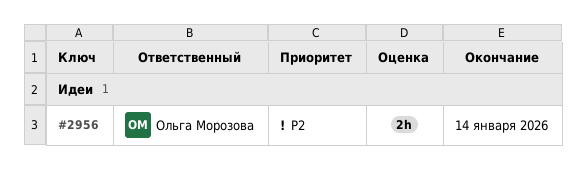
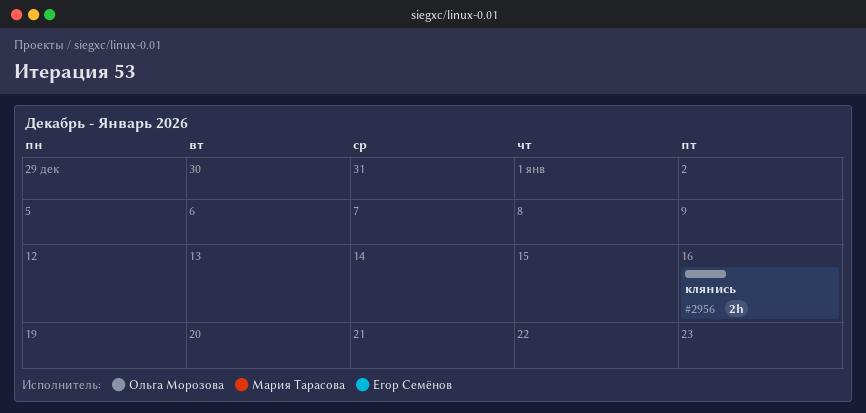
#2956, due: Jan 14 -> Jan 16

